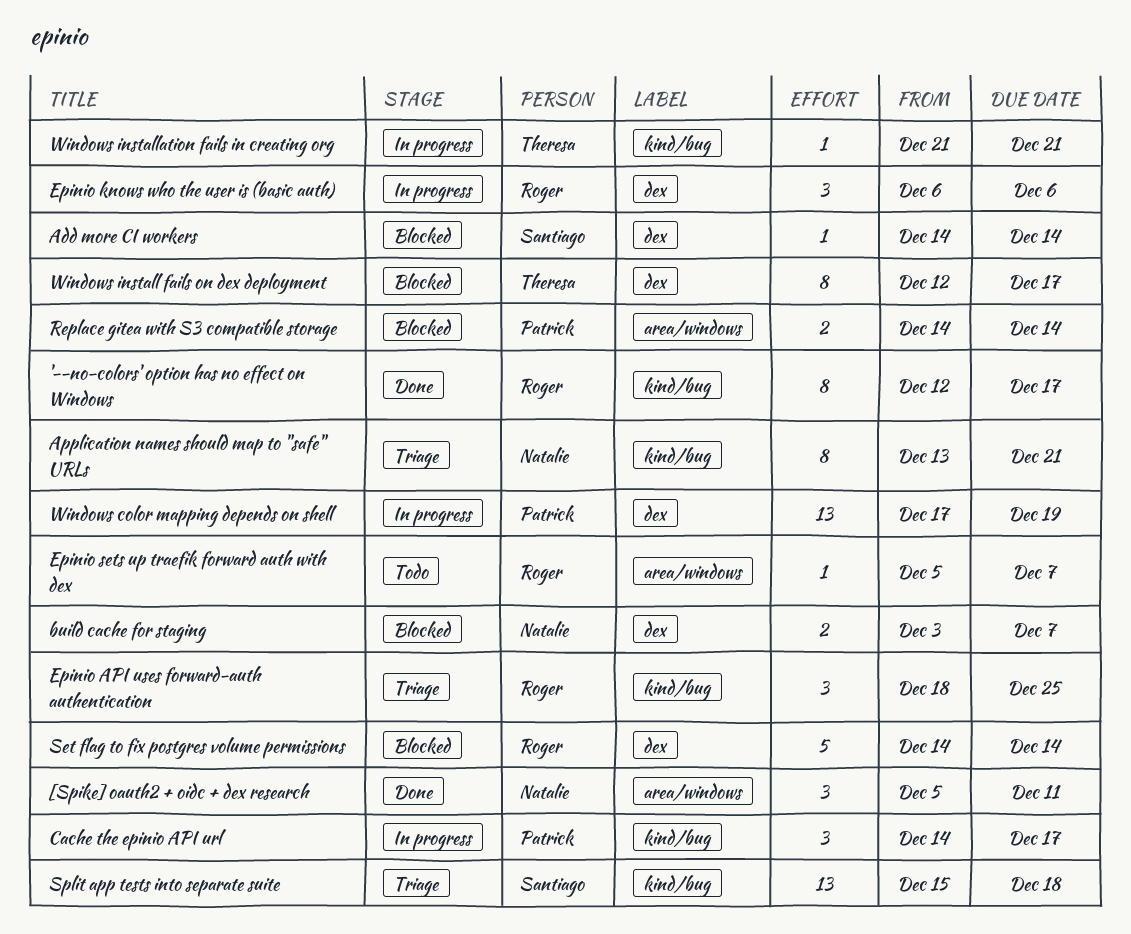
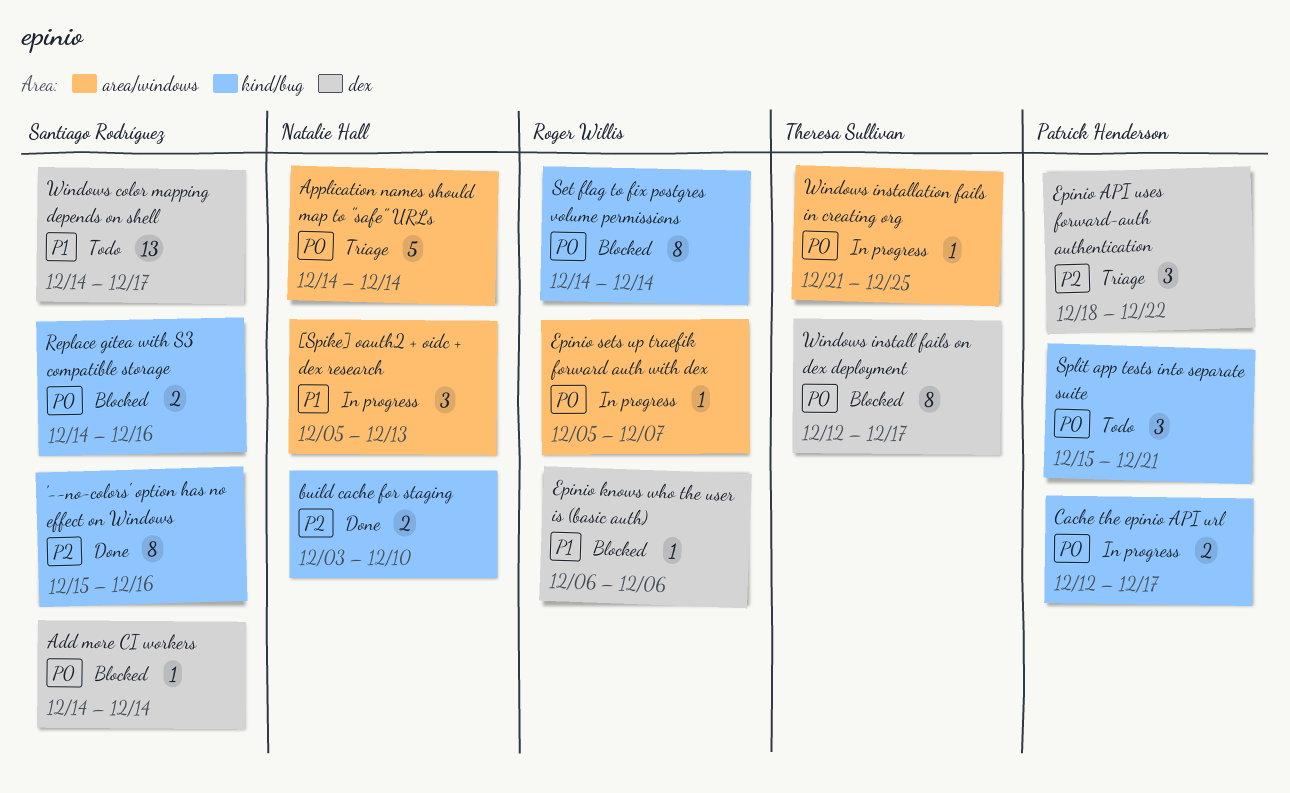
'--no-colors' option has no effect on Windows, owner: Roger Willis -> Santiago Rodríguez
'--no-colors' option has no effect on Windows, start: Dec 12 -> Dec 15
'--no-colors' option has no effect on Windows, due: Dec 17 -> Dec 16
[Spike] oauth2 + oidc + dex research, status: Done -> In progress
[Spike] oauth2 + oidc + dex research, due: Dec 11 -> Dec 13
Application names should map to "safe" URLs, label: kind/bug -> area/windows
Application names should map to "safe" URLs, estimate: 8 -> 5
Application names should map to "safe" URLs, start: Dec 13 -> Dec 14
Application names should map to "safe" URLs, due: Dec 21 -> Dec 14
build cache for staging, status: Blocked -> Done
build cache for staging, label: dex -> kind/bug
build cache for staging, due: Dec 7 -> Dec 10
Cache the epinio API url, estimate: 3 -> 2
Cache the epinio API url, start: Dec 14 -> Dec 12
Epinio API uses forward-auth authentication, owner: Roger Willis -> Patrick Henderson
Epinio API uses forward-auth authentication, label: kind/bug -> dex
Epinio API uses forward-auth authentication, due: Dec 25 -> Dec 22
Epinio knows who the user is (basic auth), status: In progress -> Blocked
Epinio knows who the user is (basic auth), estimate: 3 -> 1
Epinio sets up traefik forward auth with dex, status: Todo -> In progress
Replace gitea with S3 compatible storage, owner: Patrick Henderson -> Santiago Rodríguez
Replace gitea with S3 compatible storage, label: area/windows -> kind/bug
Replace gitea with S3 compatible storage, due: Dec 14 -> Dec 16
Set flag to fix postgres volume permissions, label: dex -> kind/bug
Set flag to fix postgres volume permissions, estimate: 5 -> 8
Split app tests into separate suite, status: Triage -> Todo
Split app tests into separate suite, owner: Santiago Rodríguez -> Patrick Henderson
Split app tests into separate suite, estimate: 13 -> 3
Split app tests into separate suite, due: Dec 18 -> Dec 21
Windows color mapping depends on shell, status: In progress -> Todo
Windows color mapping depends on shell, owner: Patrick Henderson -> Santiago Rodríguez
Windows color mapping depends on shell, start: Dec 17 -> Dec 14
Windows color mapping depends on shell, due: Dec 19 -> Dec 17
Windows installation fails in creating org, label: kind/bug -> area/windows
Windows installation fails in creating org, due: Dec 21 -> Dec 25

